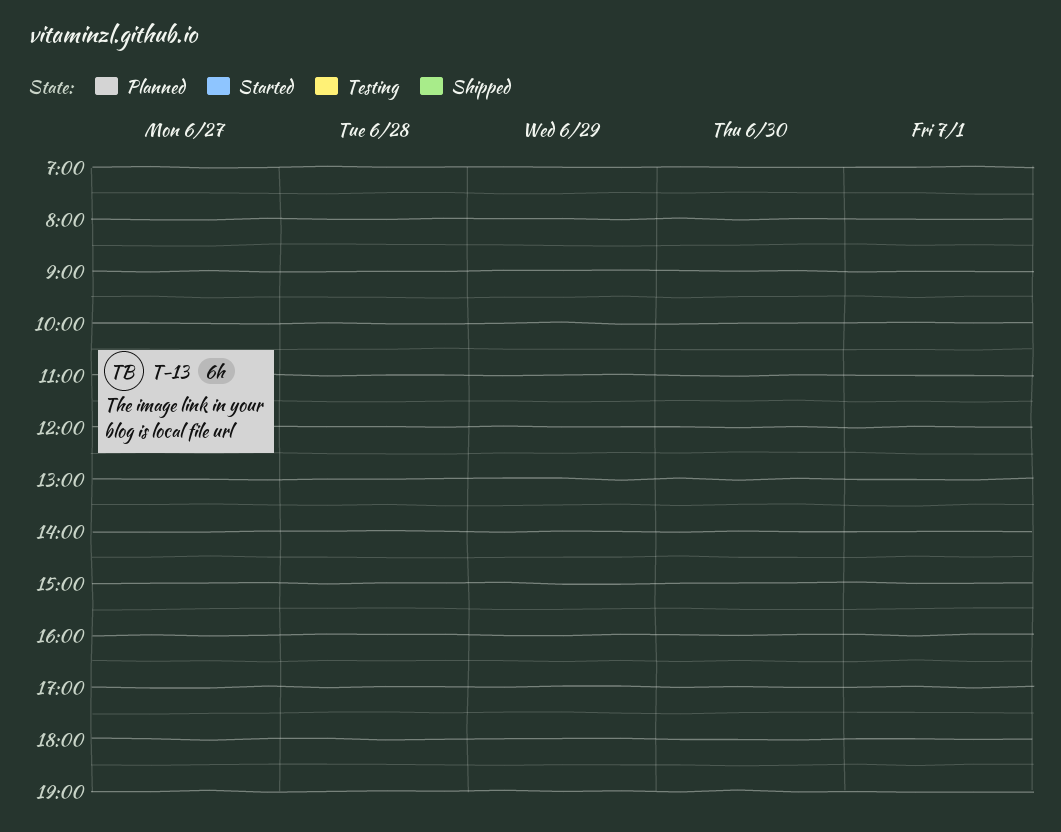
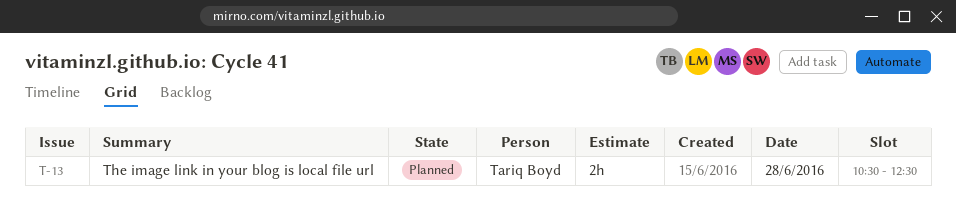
T-13, estimate: 6h -> 2h
T-13, day: Jun 27 -> Jun 28

